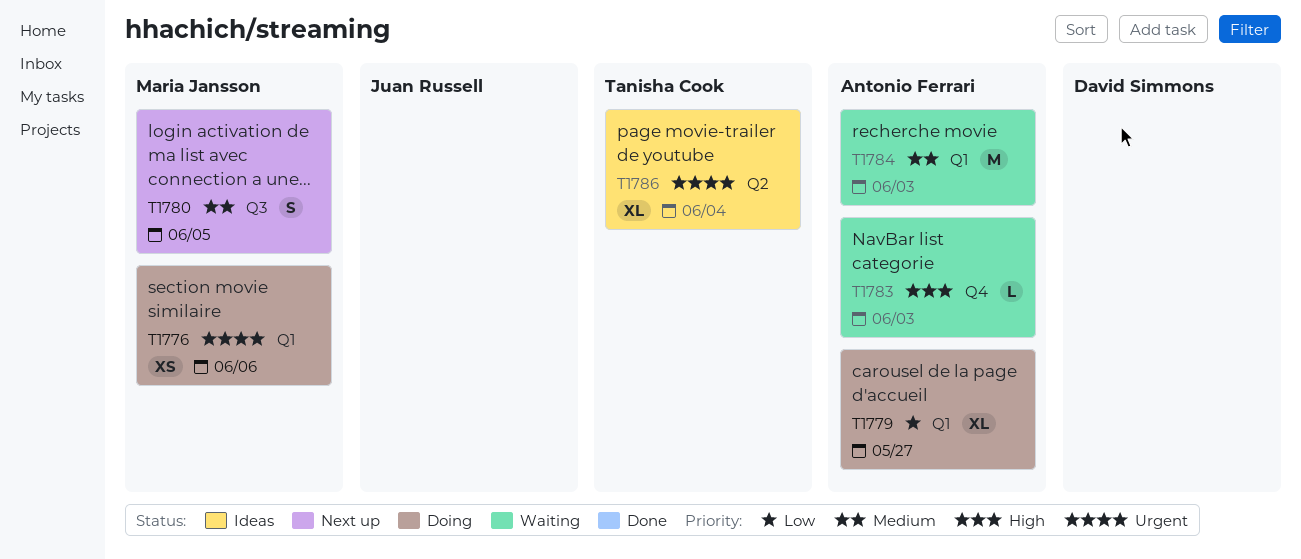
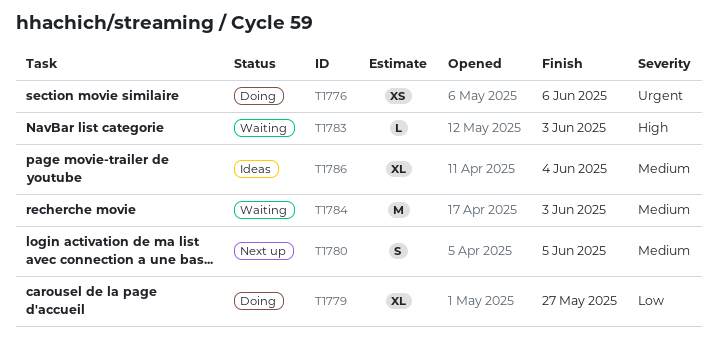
T1786, priority: Urgent -> Medium

